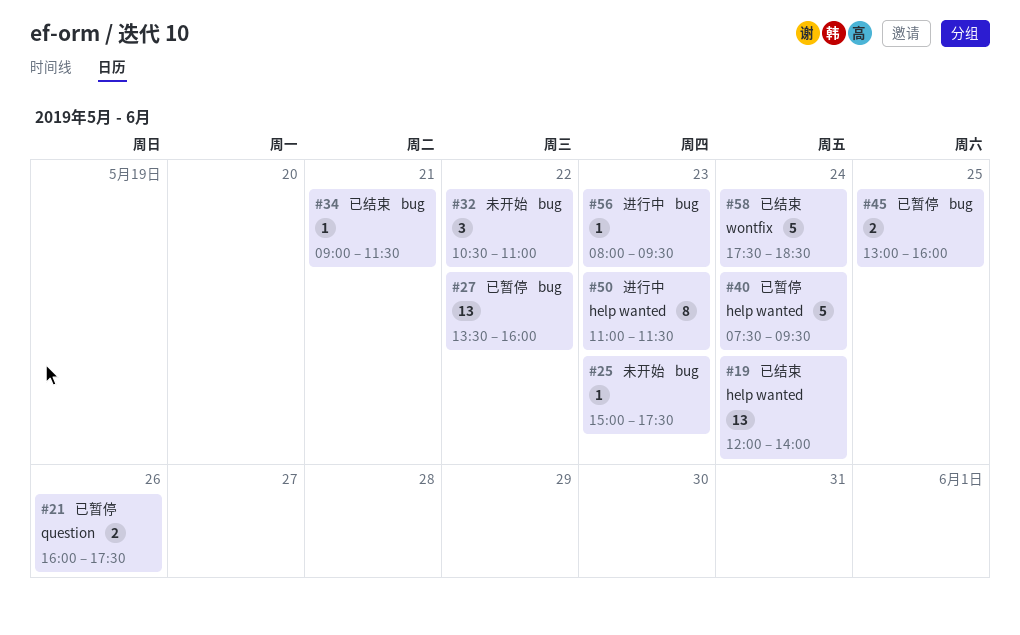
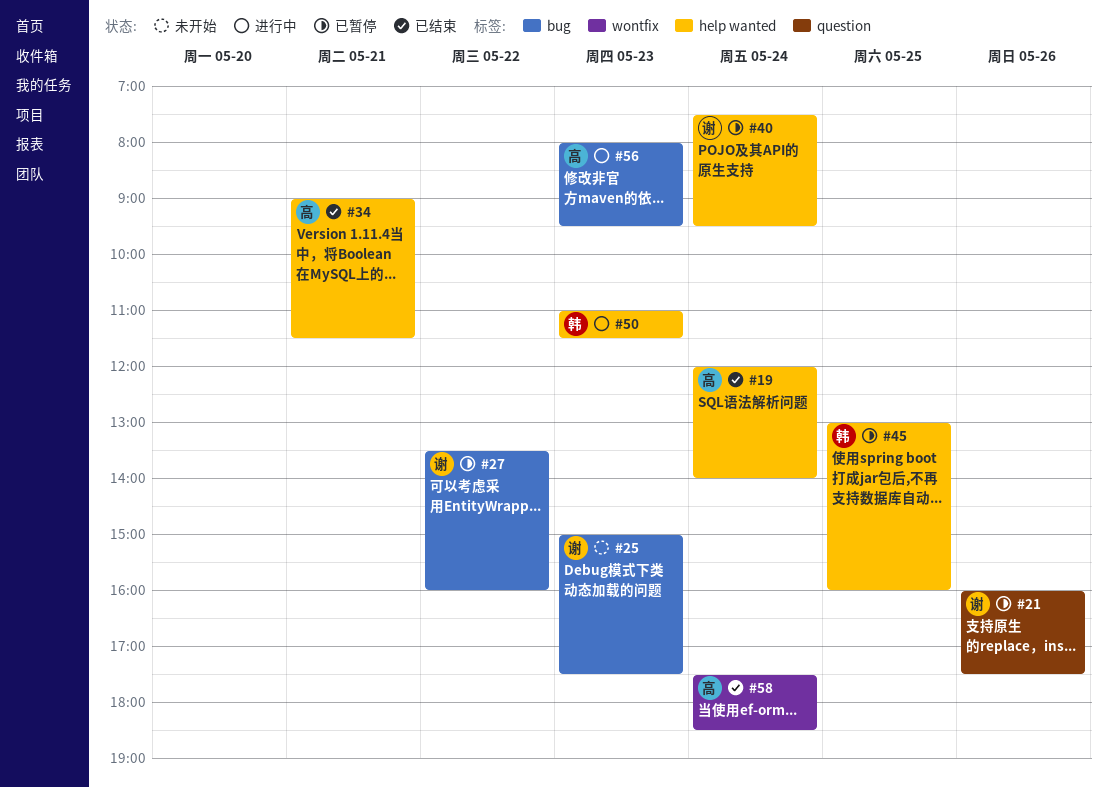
#32: present -> none
#34, label: bug -> help wanted
#45, label: bug -> help wanted

